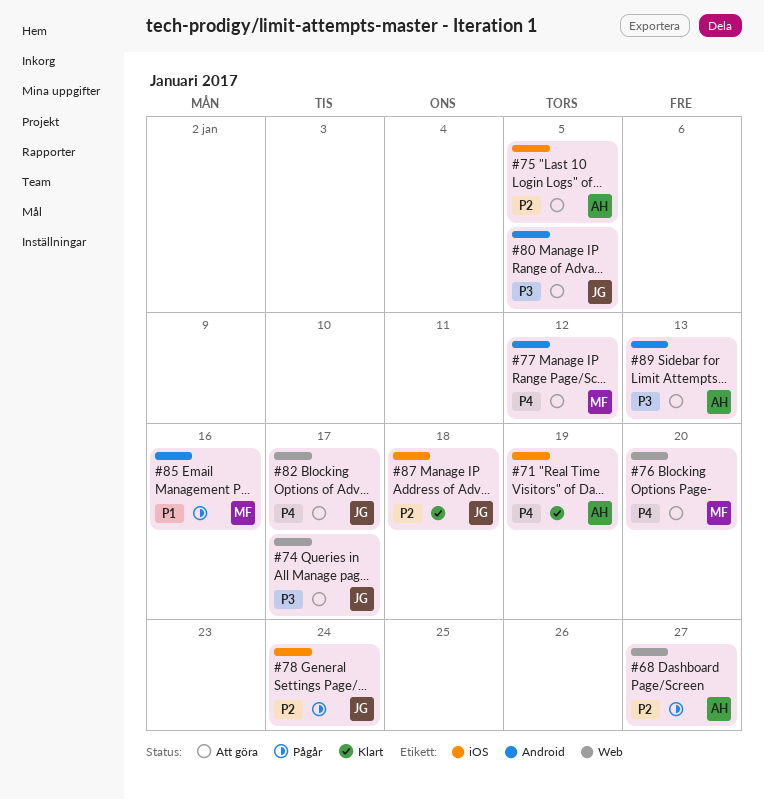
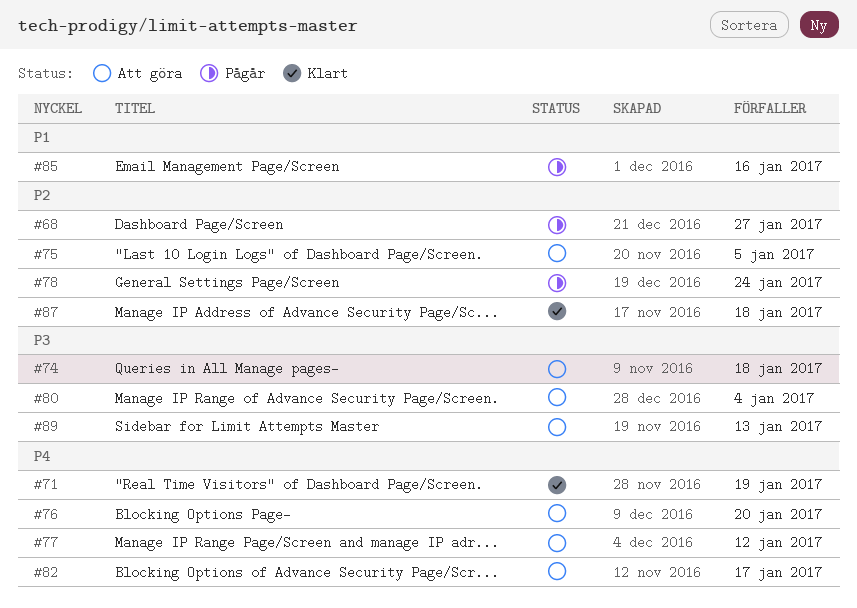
#74, due: Jan 17 -> Jan 18
#80, due: Jan 5 -> Jan 4

